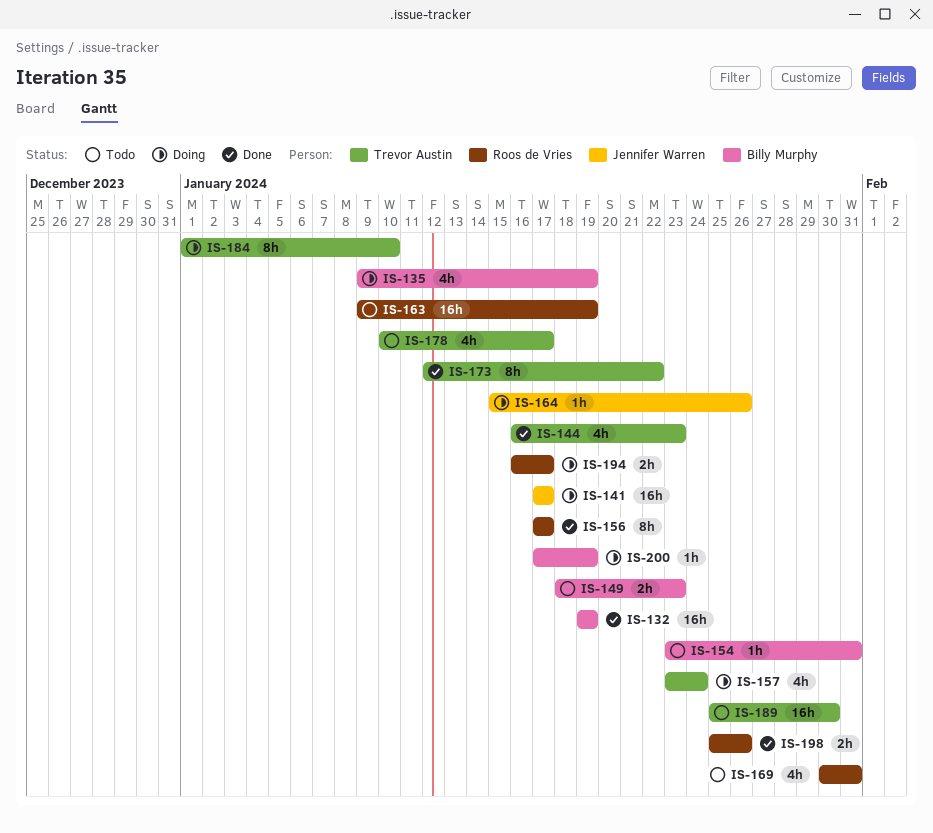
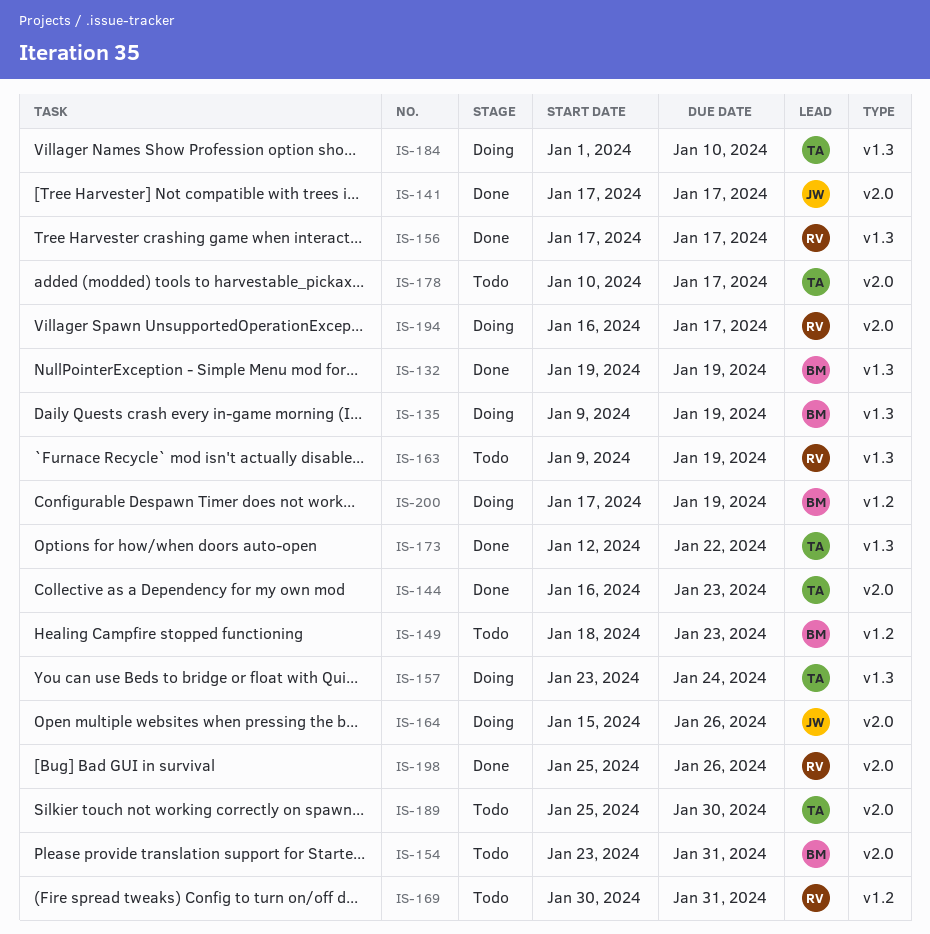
IS-141, status: Doing -> Done

